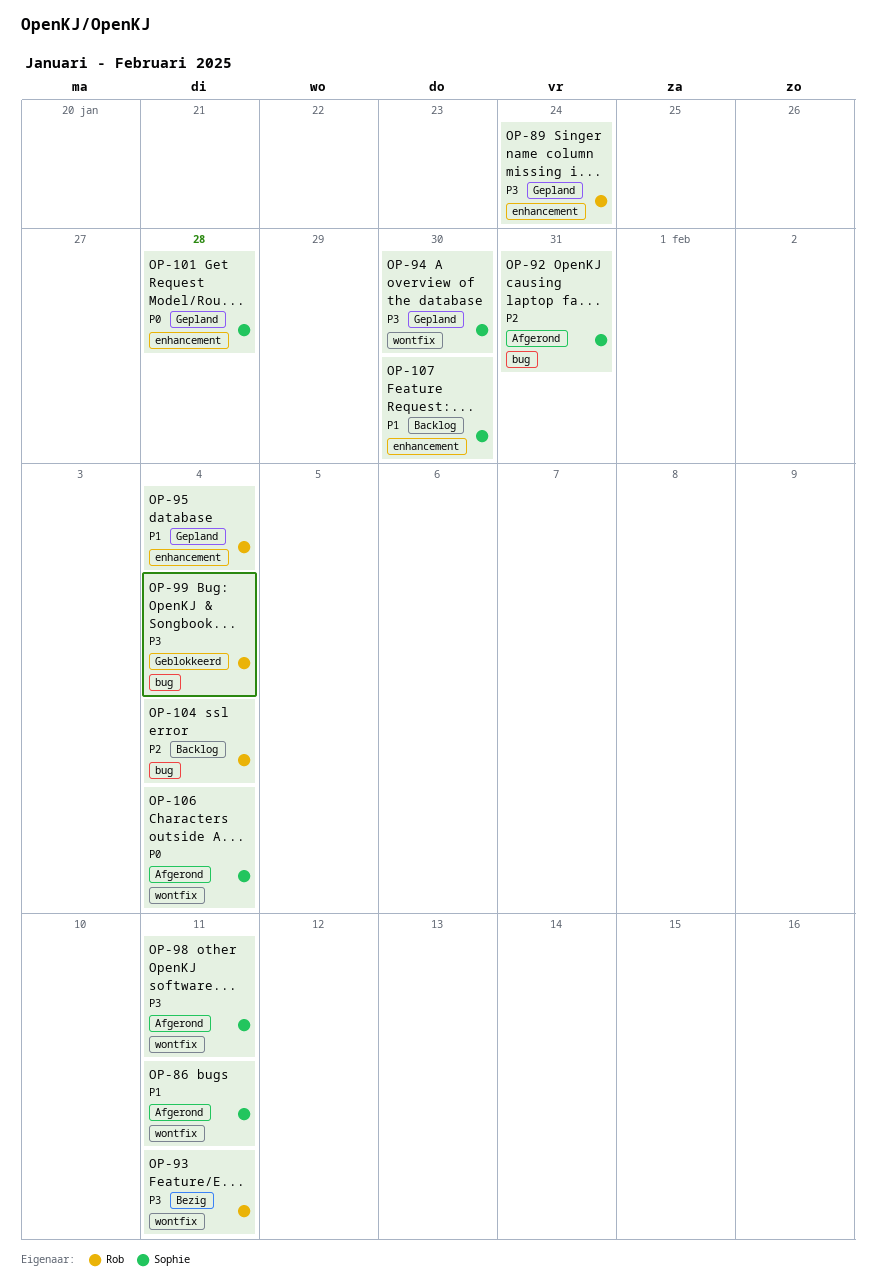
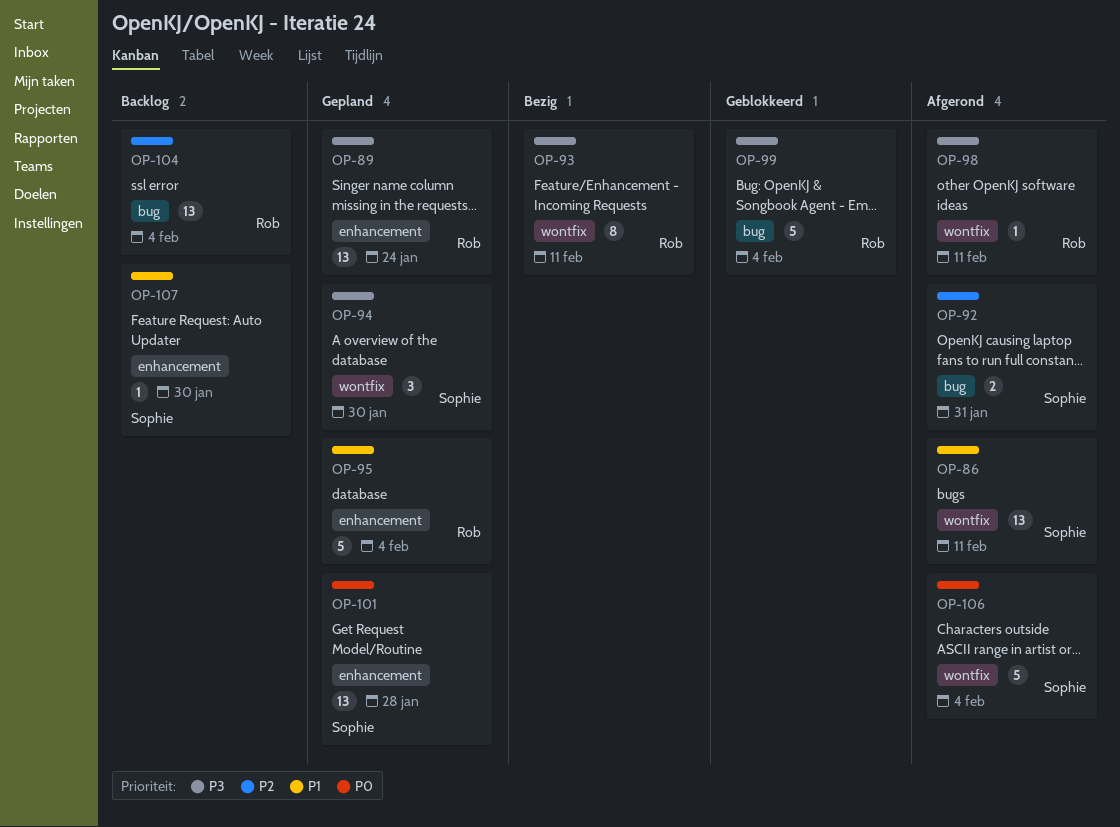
OP-98, owner: Sophie -> Rob

